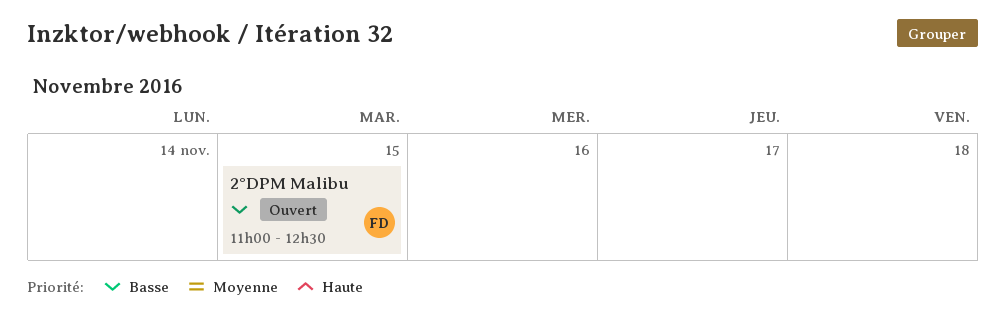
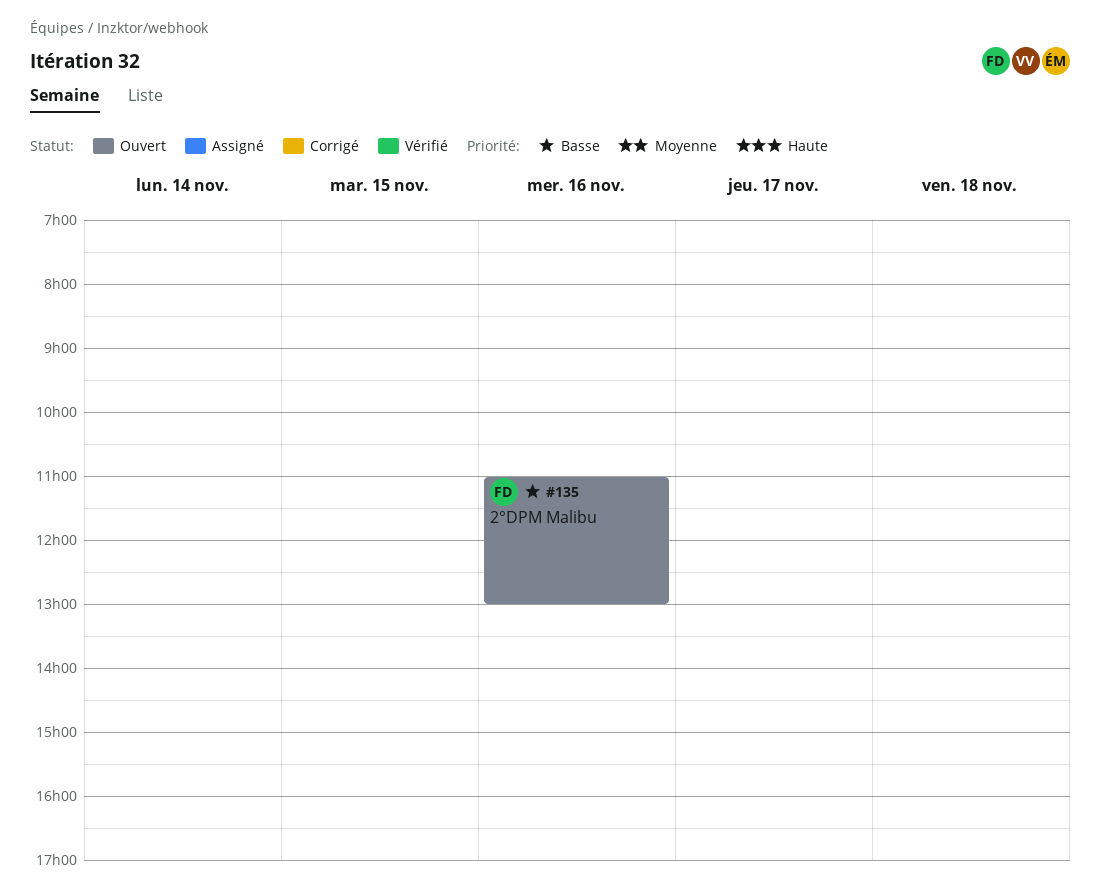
2°DPM Malibu, day: Nov 15 -> Nov 16
2°DPM Malibu, ends: 12:30 -> 13:00

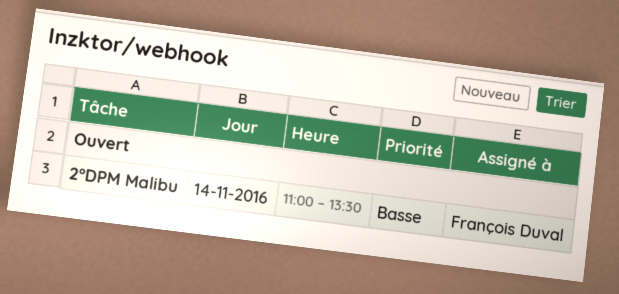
2°DPM Malibu, day: Nov 16 -> Nov 14
2°DPM Malibu, ends: 13:00 -> 13:30

